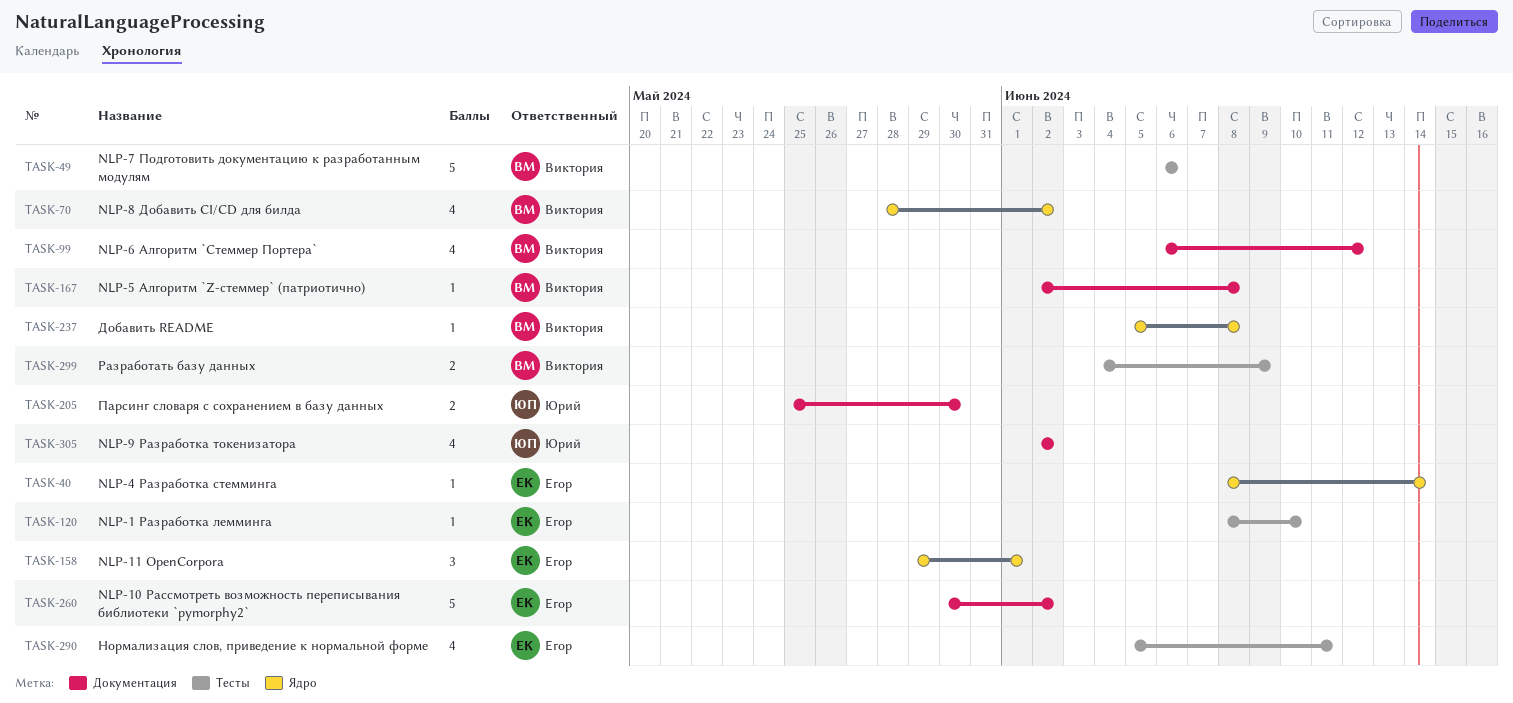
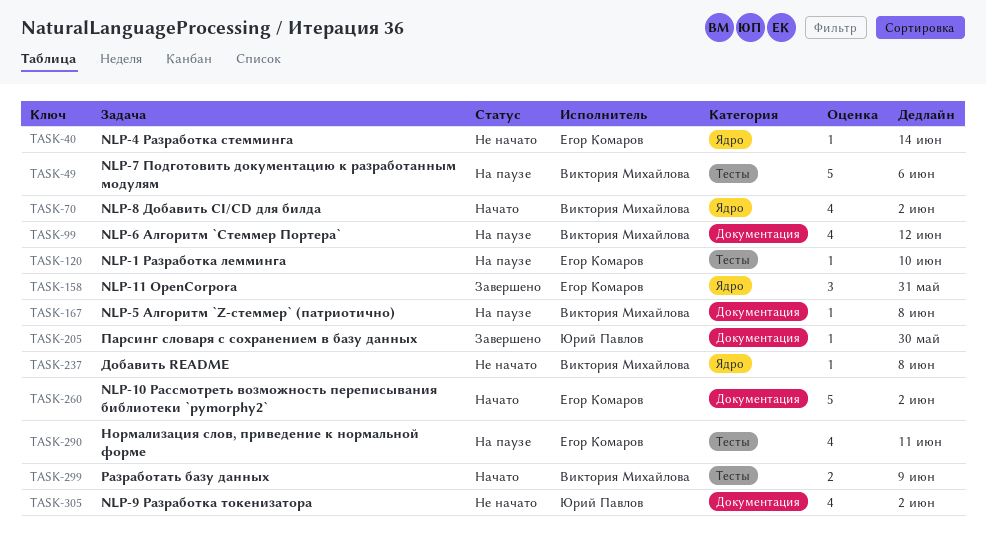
TASK-158, due: Jun 1 -> May 31
TASK-205, estimate: 2 -> 1

